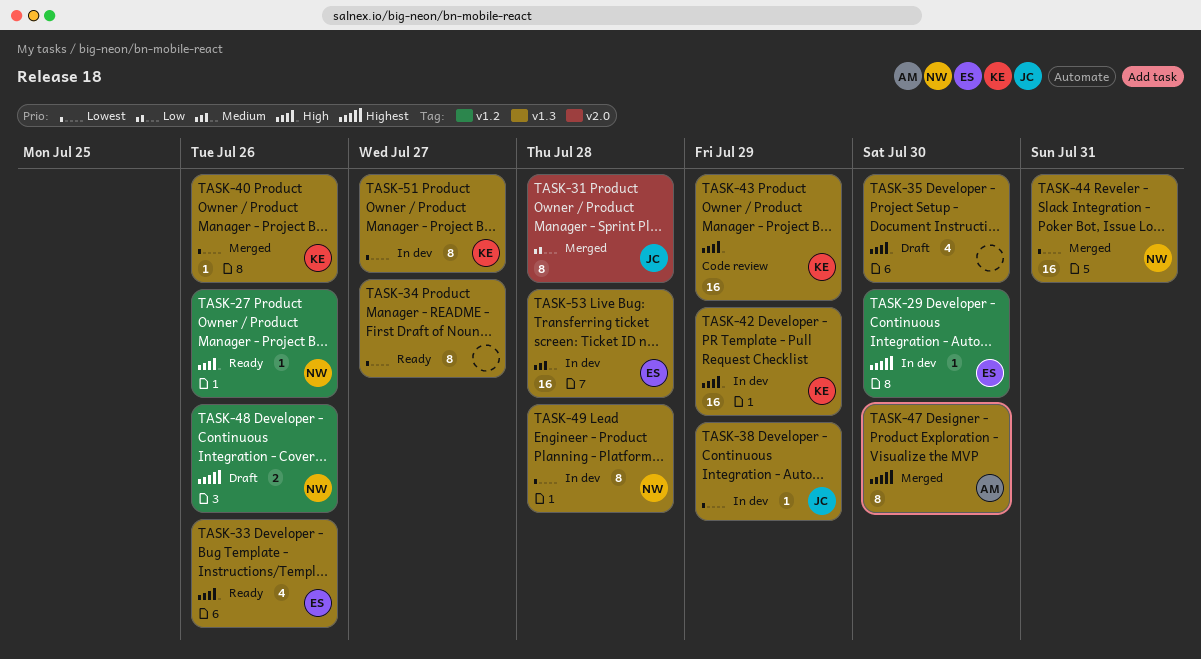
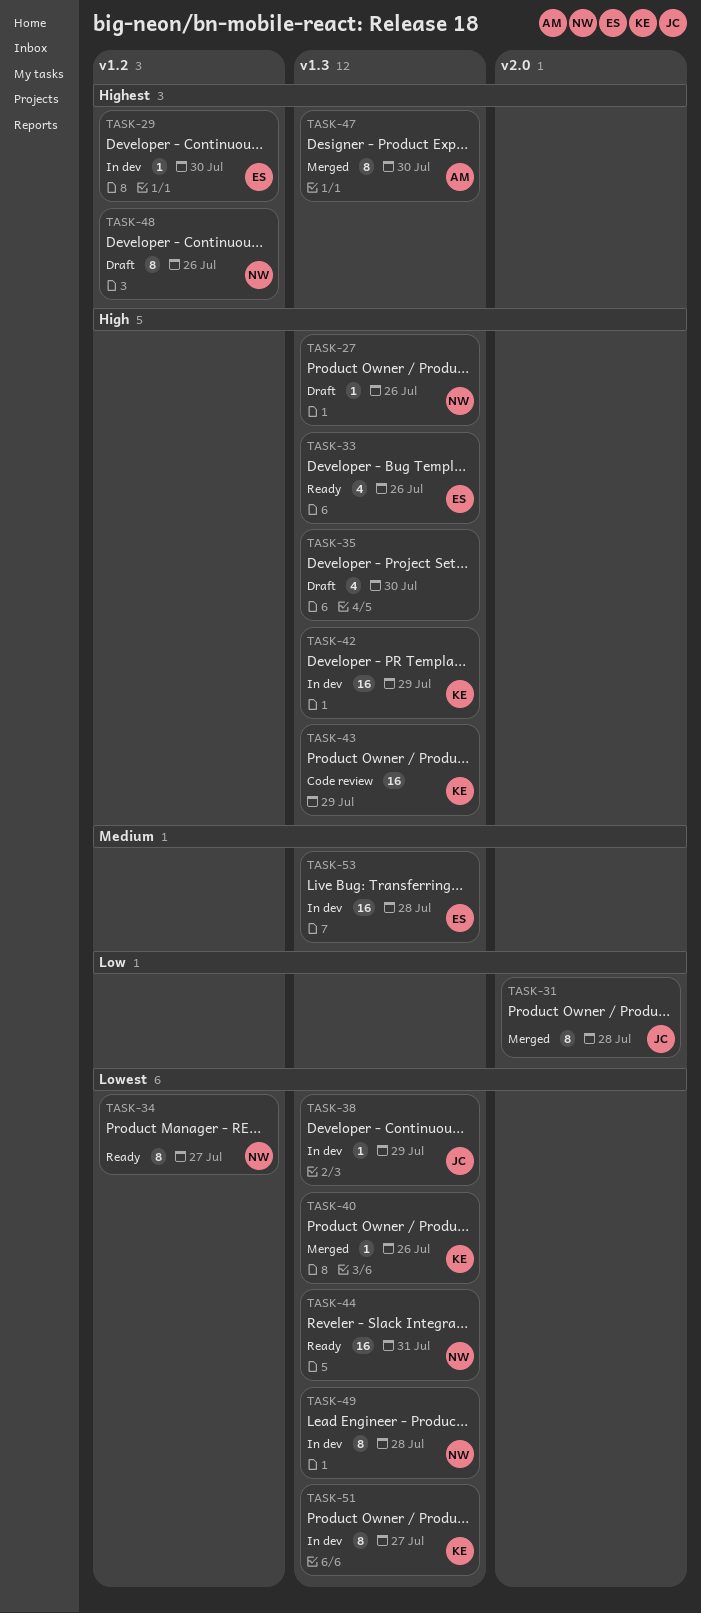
TASK-27, status: Ready -> Draft
TASK-27, label: v1.2 -> v1.3
TASK-34, owner: none -> NW
TASK-34, label: v1.3 -> v1.2
TASK-44, status: Merged -> Ready
TASK-48, estimate: 2 -> 8

